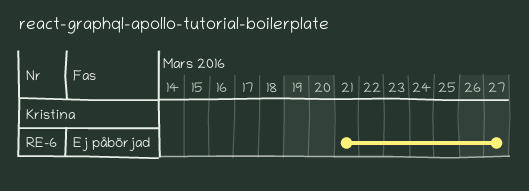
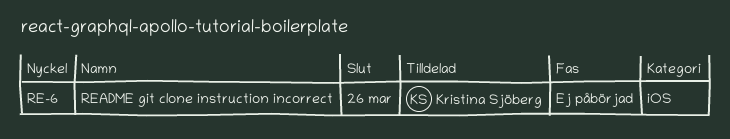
RE-6, due: Mar 27 -> Mar 26

